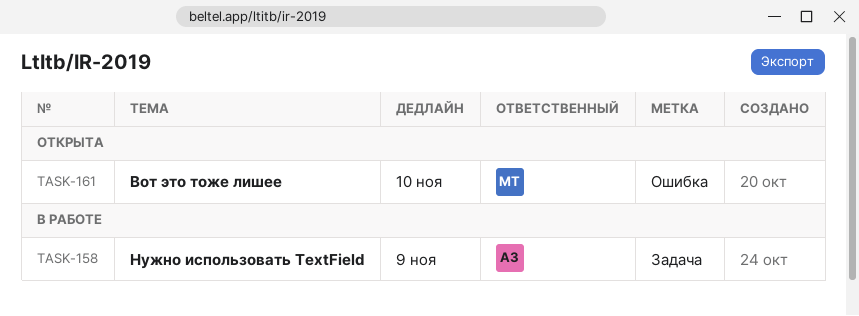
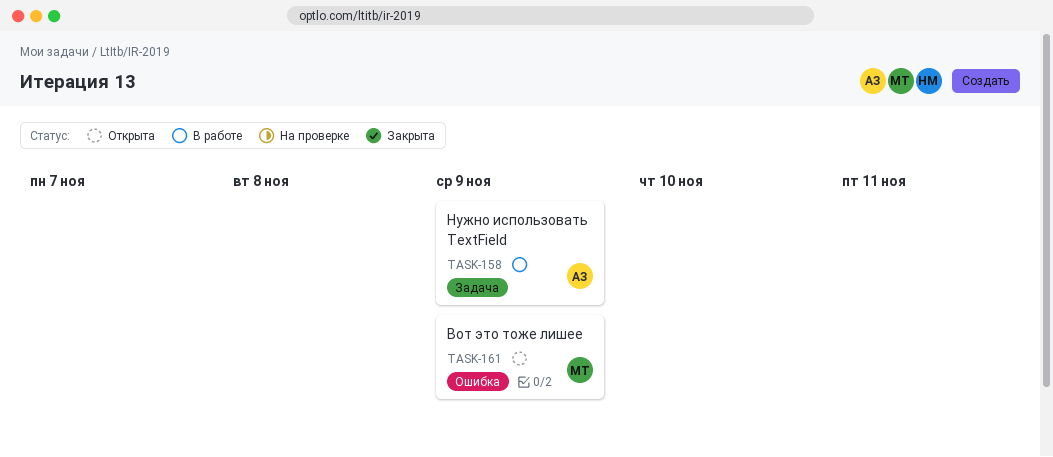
TASK-161, due: Nov 10 -> Nov 9

